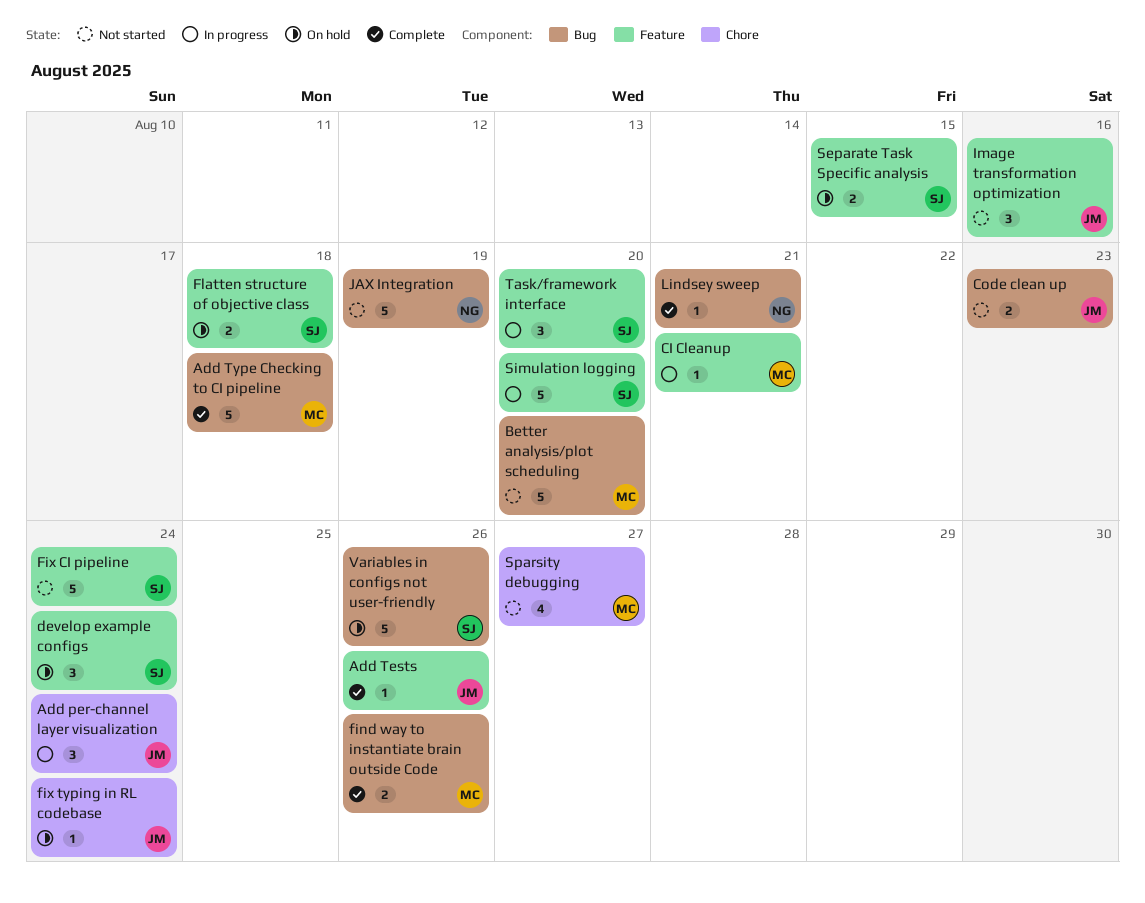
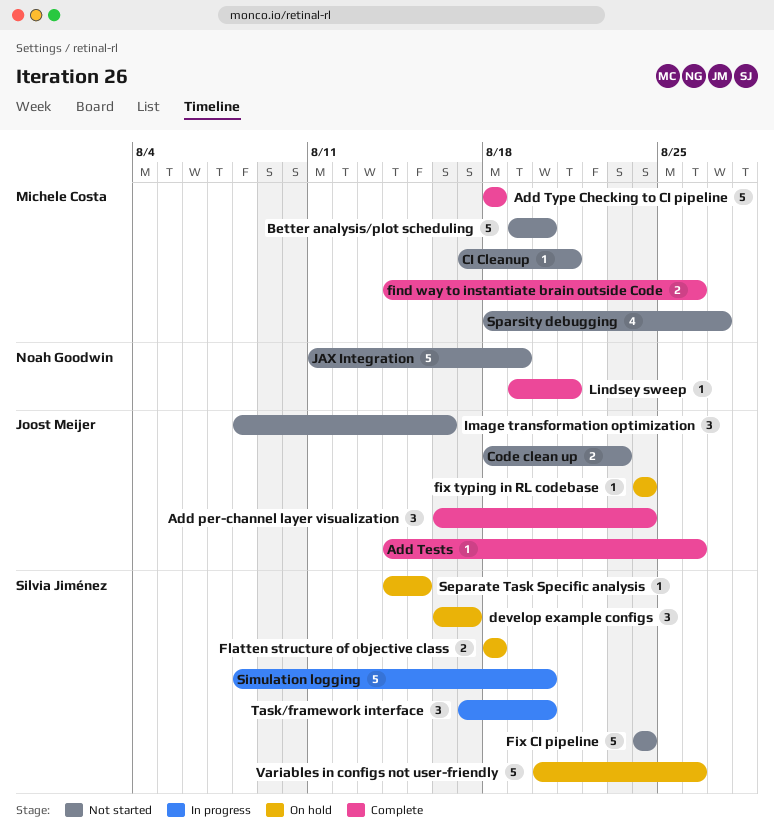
Add per-channel layer visualization, status: In progress -> Complete
CI Cleanup, status: In progress -> Not started
develop example configs, due: Aug 24 -> Aug 17
Separate Task Specific analysis, estimate: 2 -> 1

